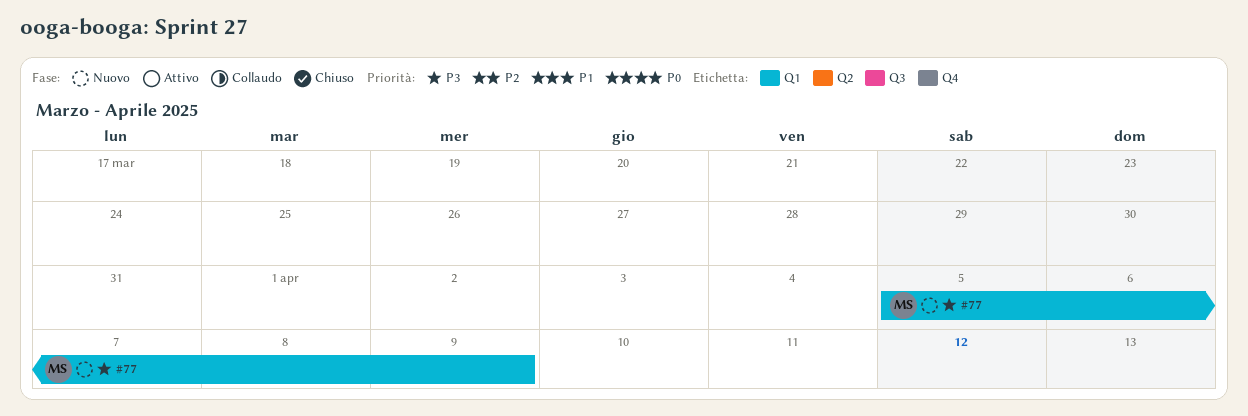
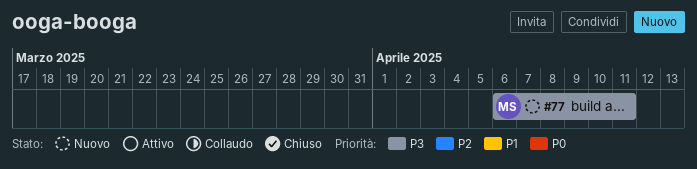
#77, start: Apr 5 -> Apr 6
#77, due: Apr 9 -> Apr 11

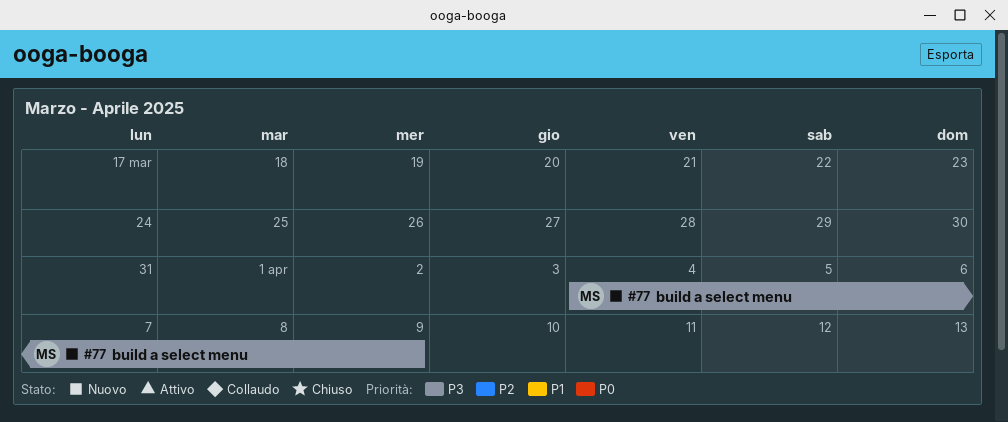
#77, start: Apr 6 -> Apr 4
#77, due: Apr 11 -> Apr 9

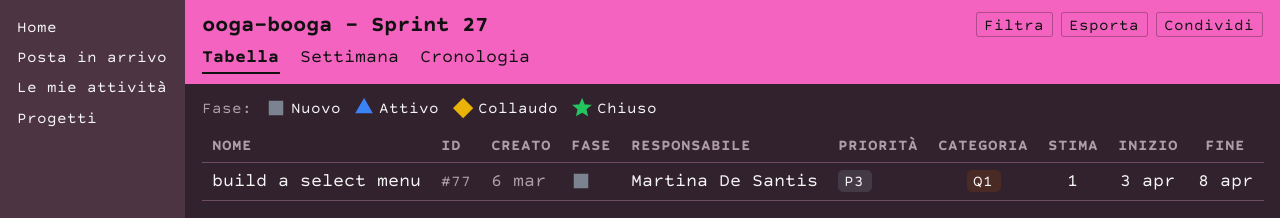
#77, start: Apr 4 -> Apr 3
#77, due: Apr 9 -> Apr 8

